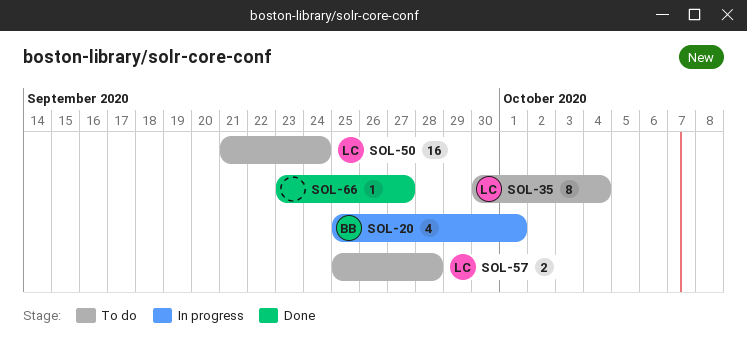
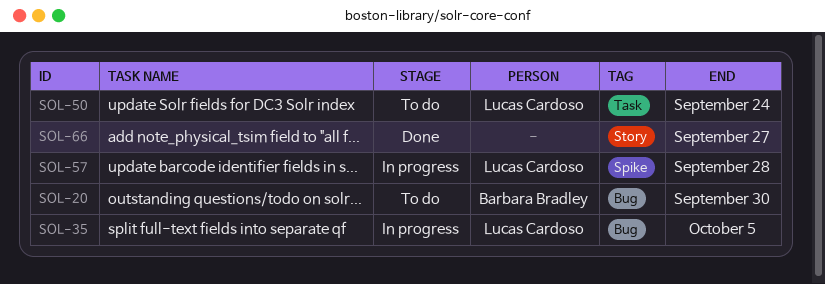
SOL-20, status: In progress -> To do
SOL-20, due: Oct 1 -> Sep 30
SOL-35, status: To do -> In progress
SOL-35, due: Oct 4 -> Oct 5
SOL-57, status: To do -> In progress

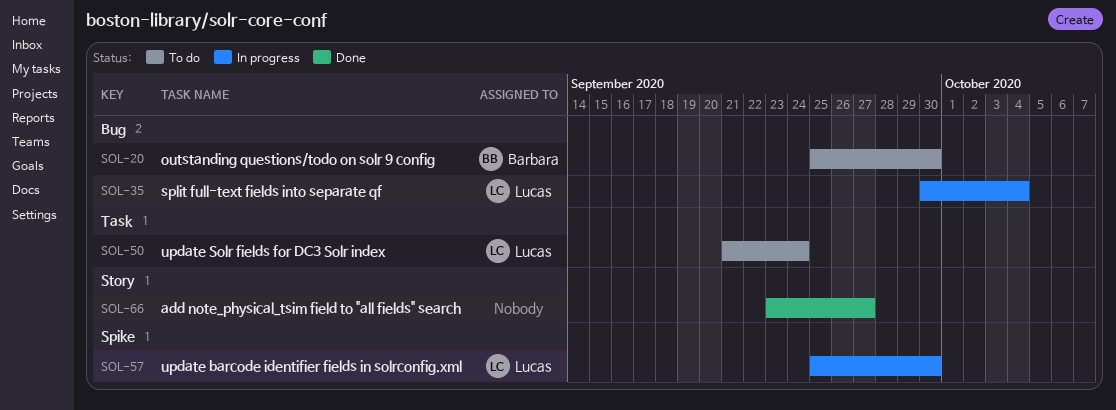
SOL-35, due: Oct 5 -> Oct 4
SOL-57, due: Sep 28 -> Sep 30

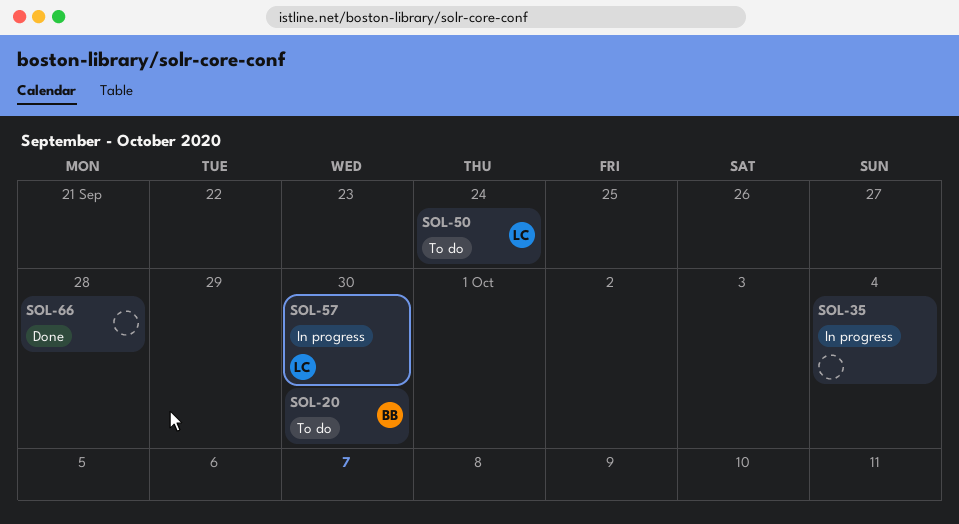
SOL-35, owner: Lucas -> none
SOL-66, due: Sep 27 -> Sep 28

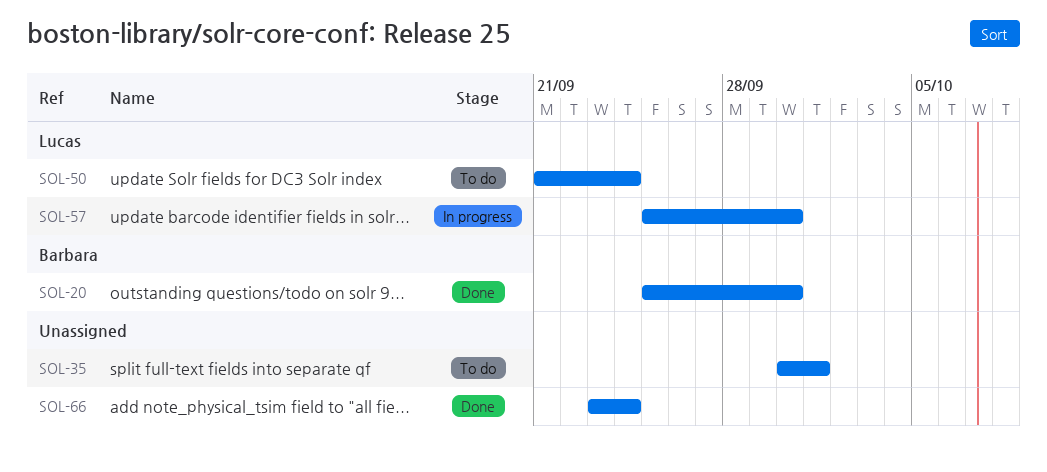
SOL-20, status: To do -> Done
SOL-35, status: In progress -> To do
SOL-35, due: Oct 4 -> Oct 1
SOL-66, due: Sep 28 -> Sep 24

